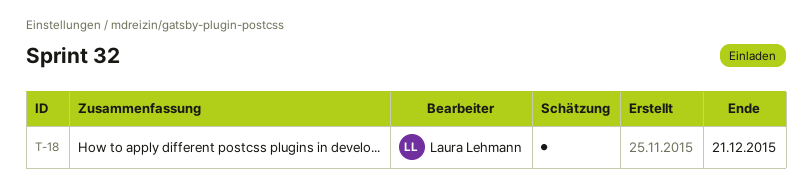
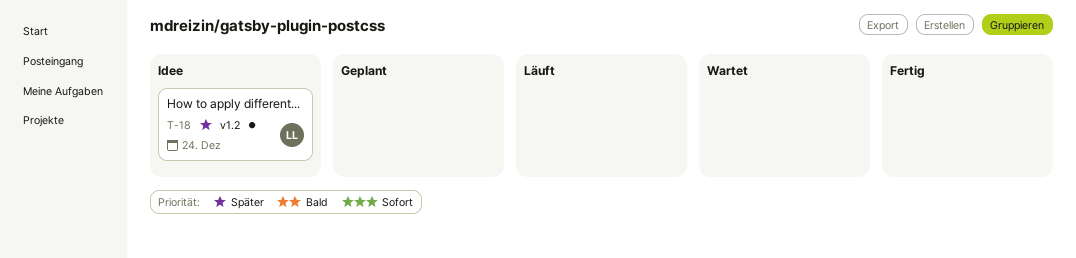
T-18, due: Dec 21 -> Dec 24

